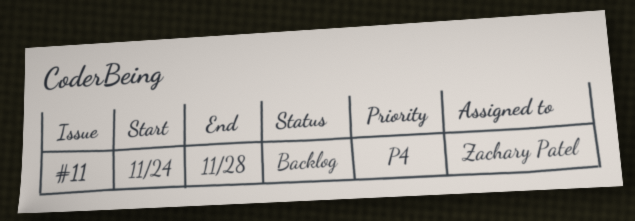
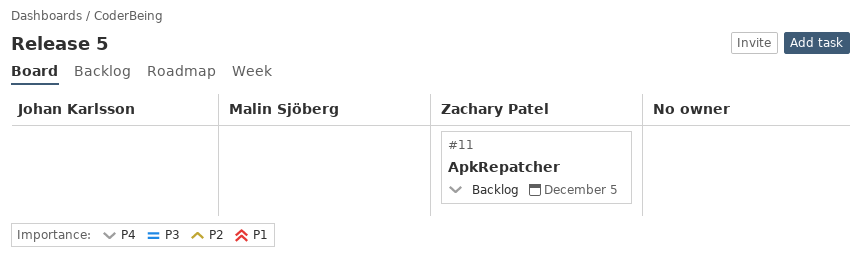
#11, due: Nov 28 -> Dec 5

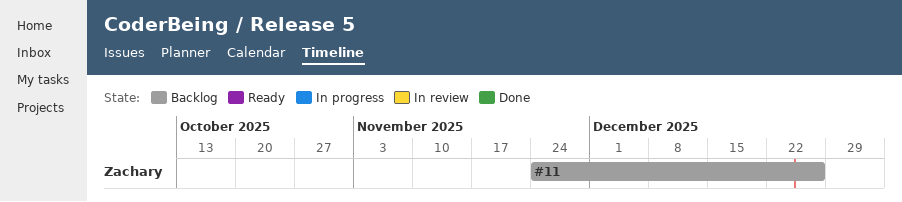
#11, due: Dec 5 -> Dec 26

